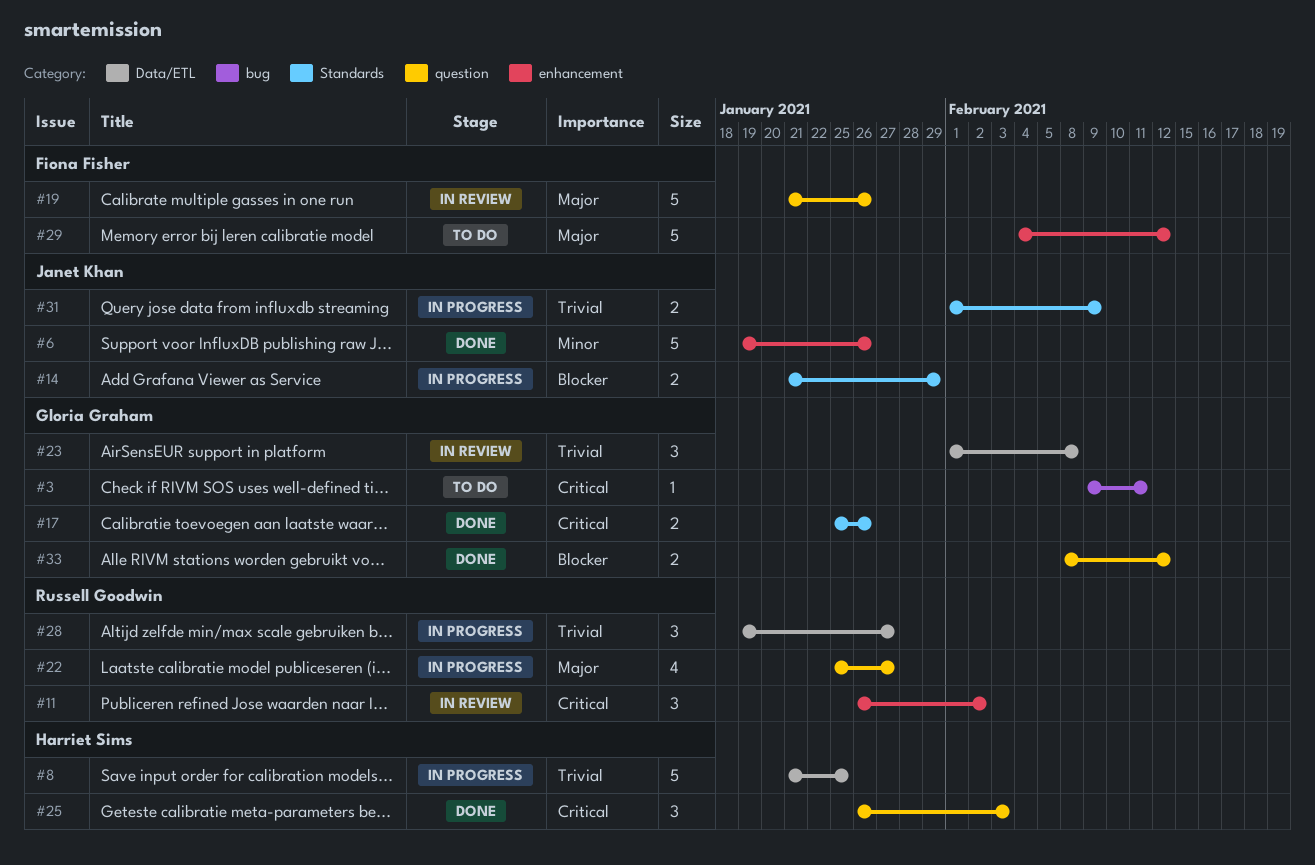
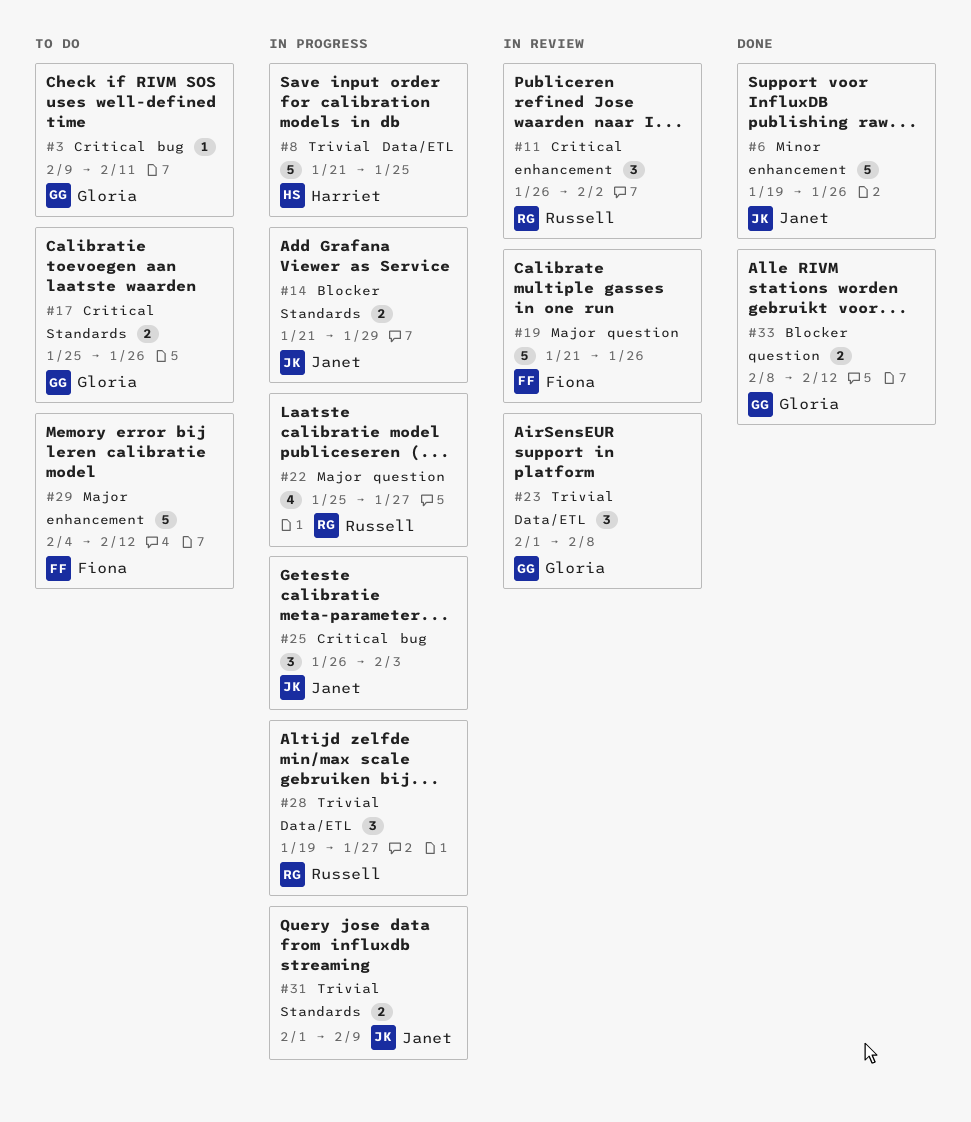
#17, status: Done -> To do
#25, status: Done -> In progress
#25, owner: Harriet Sims -> Janet Khan
#25, label: question -> bug

